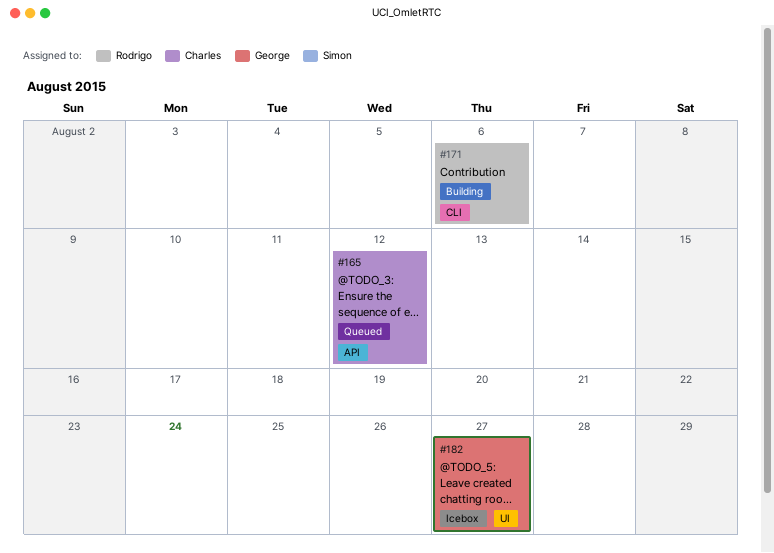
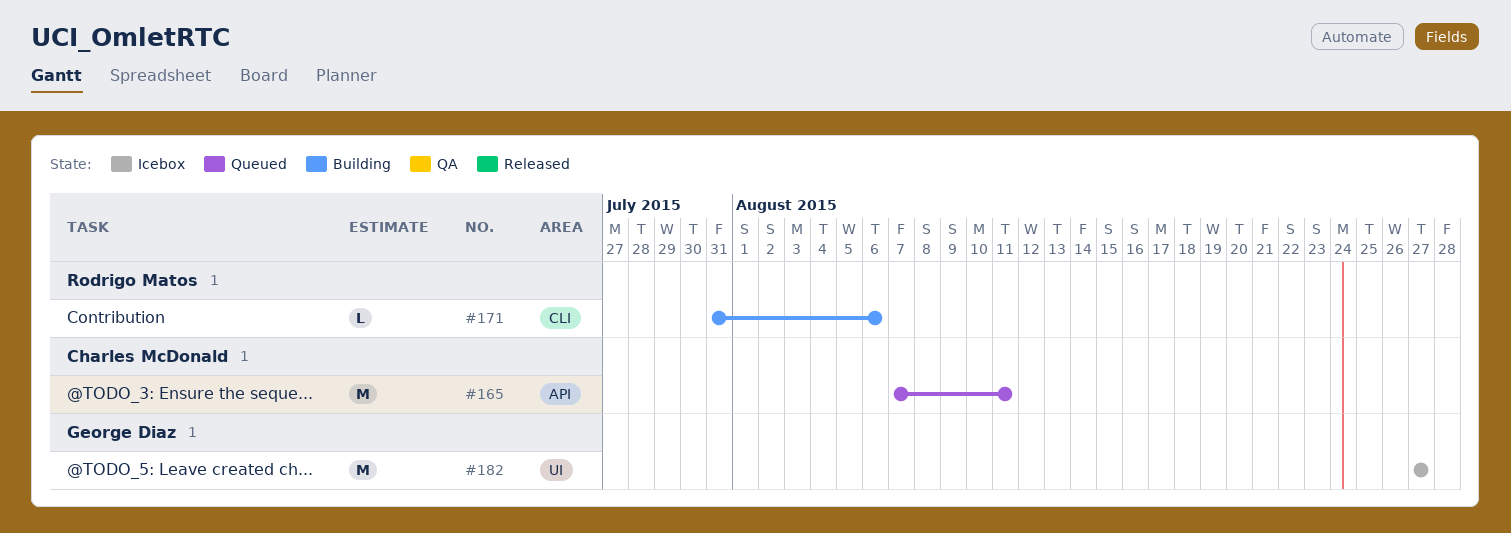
#165, due: Aug 12 -> Aug 11

